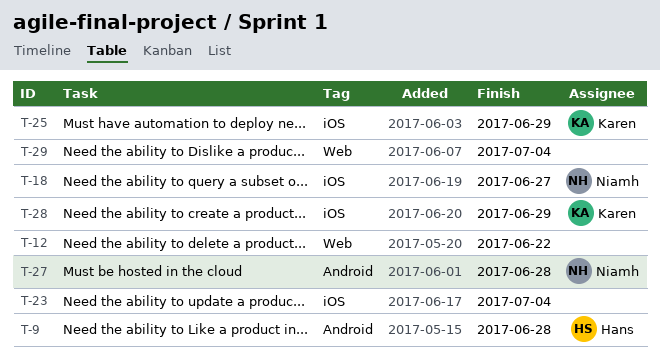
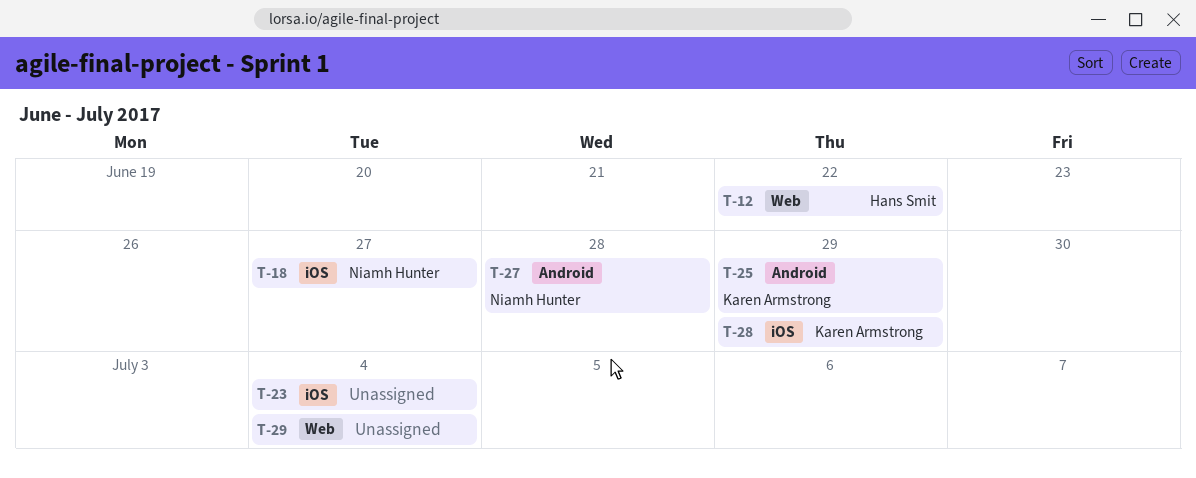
T-9: present -> none
T-12, owner: none -> Hans Smit
T-25, label: iOS -> Android

